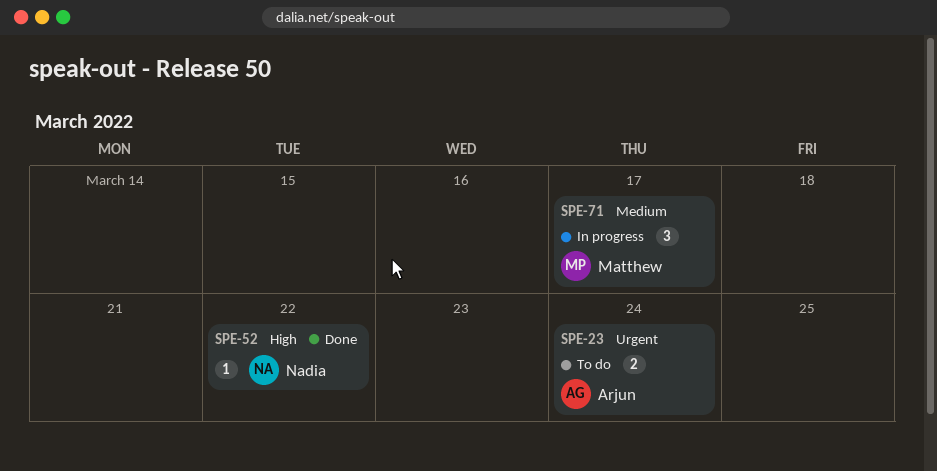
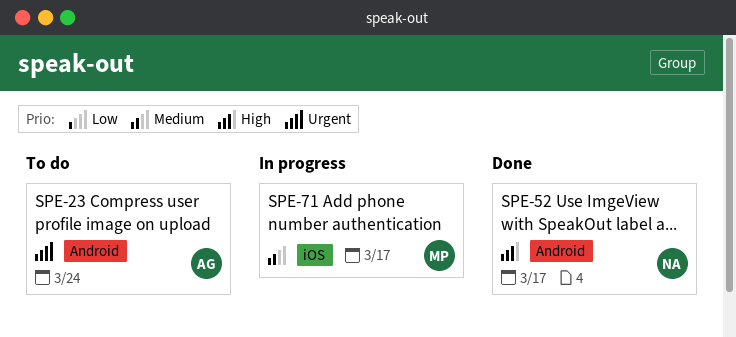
SPE-52, due: Mar 22 -> Mar 17

